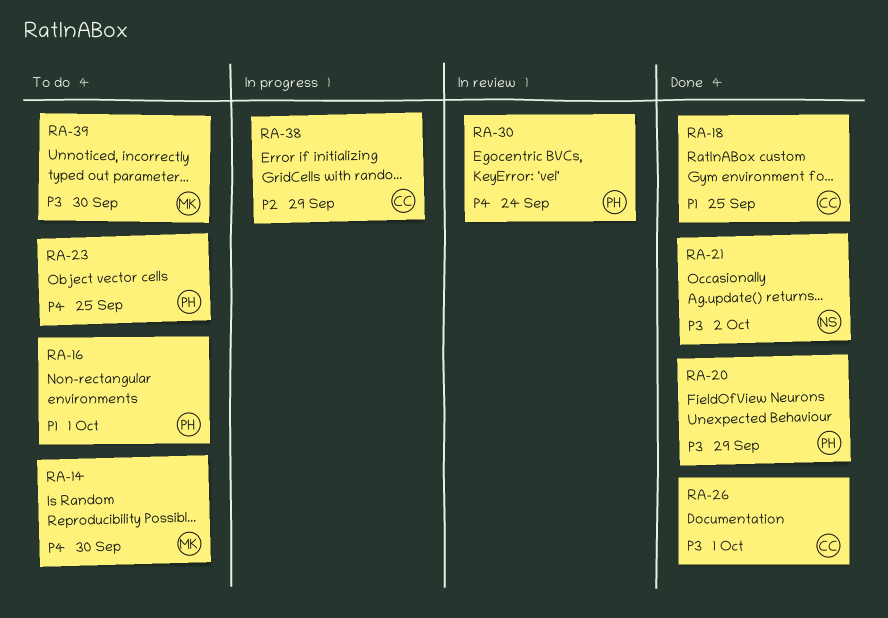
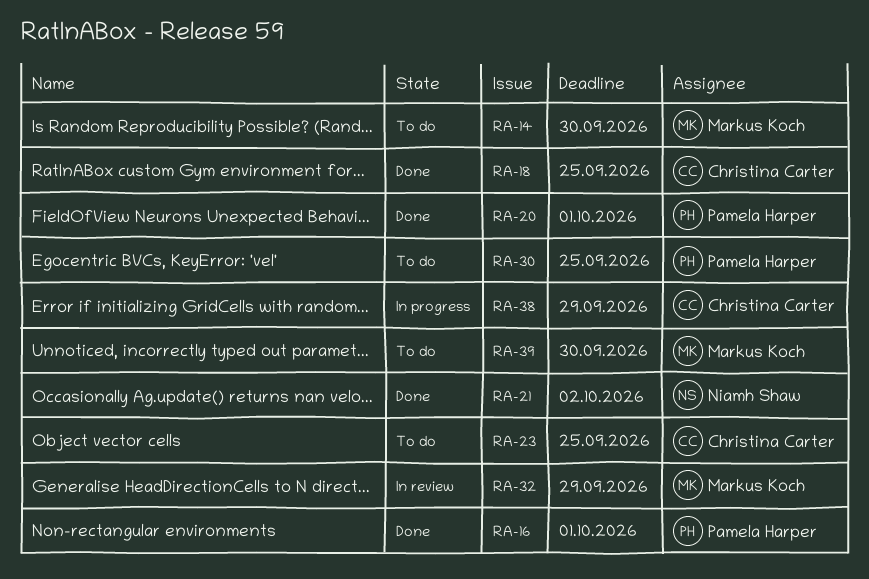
RA-16, status: To do -> Done
RA-20, due: Sep 29 -> Oct 1
RA-23, owner: Pamela Harper -> Christina Carter
RA-26: present -> none
RA-30, status: In review -> To do
RA-30, due: Sep 24 -> Sep 25
RA-32: none -> present

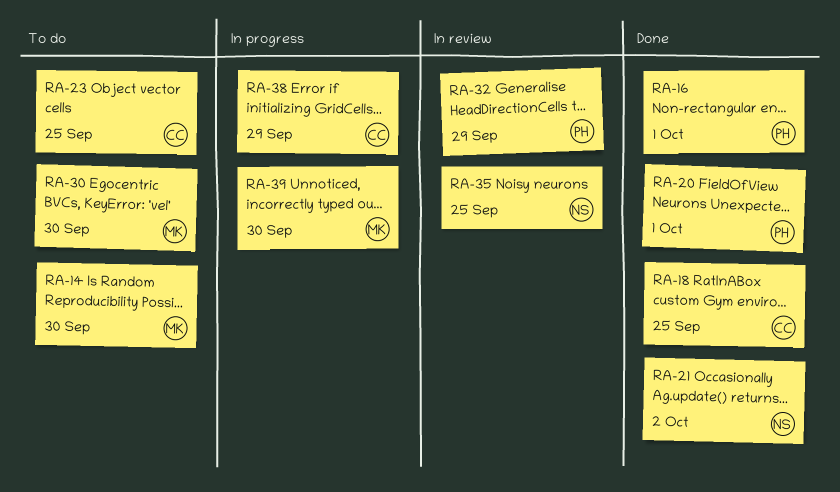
RA-30, owner: Pamela Harper -> Markus Koch
RA-30, due: Sep 25 -> Sep 30
RA-32, owner: Markus Koch -> Pamela Harper
RA-35: none -> present
RA-39, status: To do -> In progress

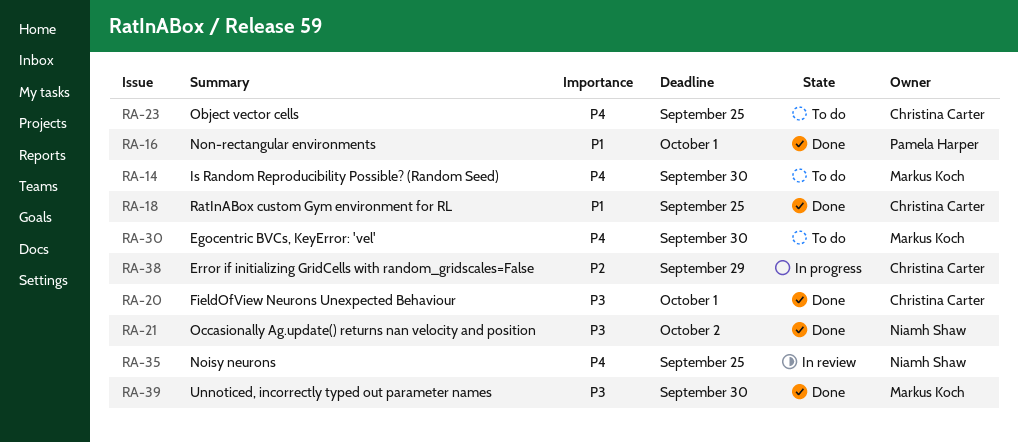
RA-20, owner: Pamela Harper -> Christina Carter
RA-32: present -> none
RA-39, status: In progress -> Done

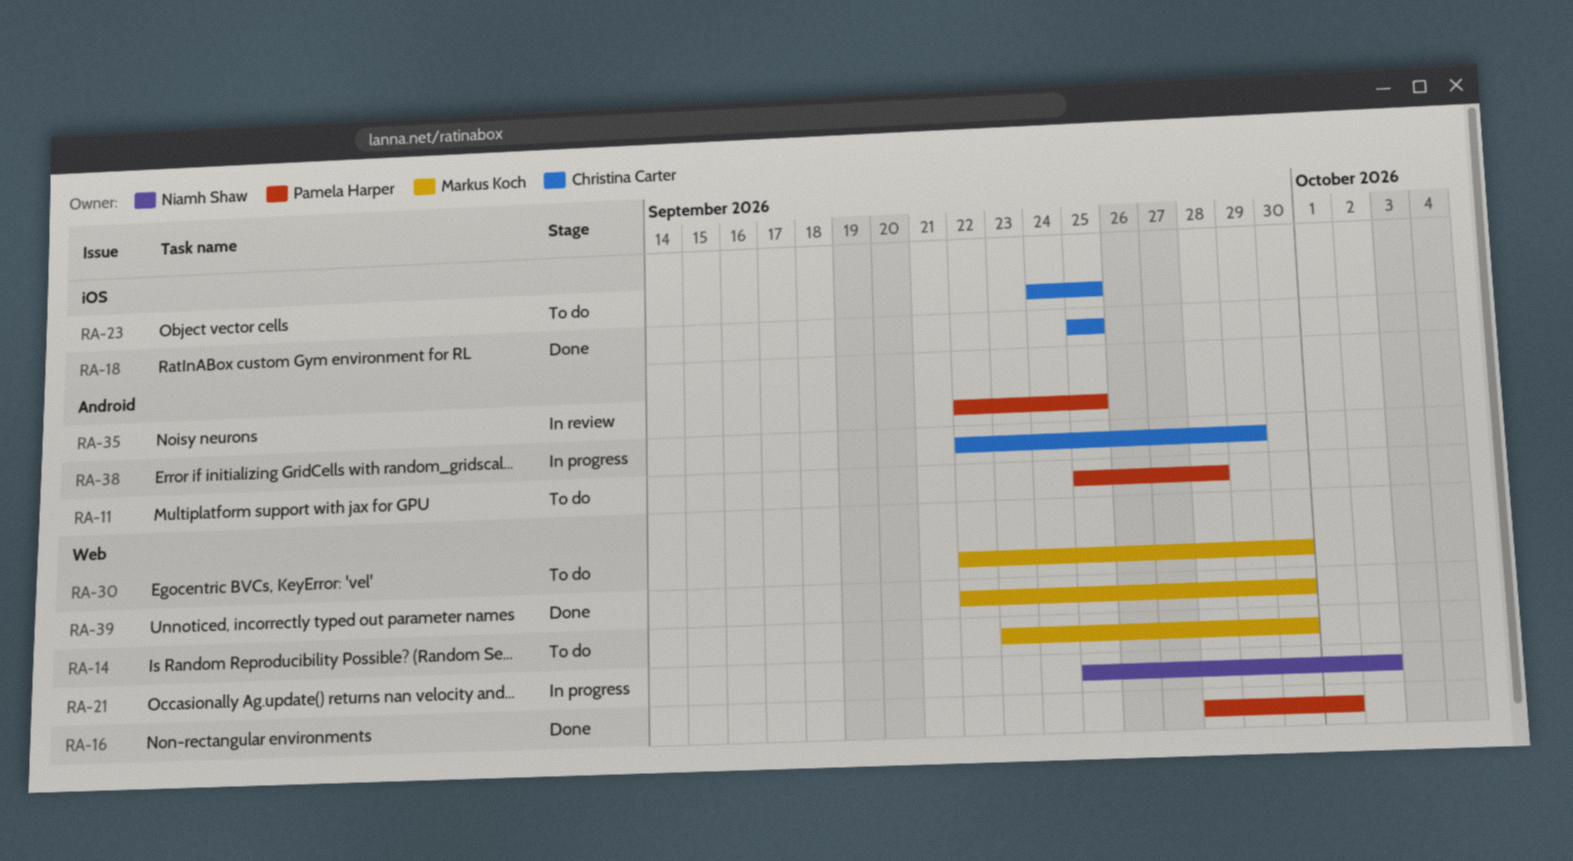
RA-11: none -> present
RA-20: present -> none
RA-21, status: Done -> In progress
RA-35, owner: Niamh Shaw -> Pamela Harper

